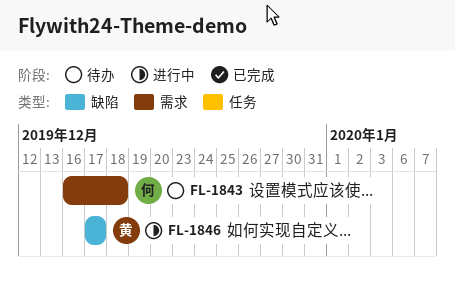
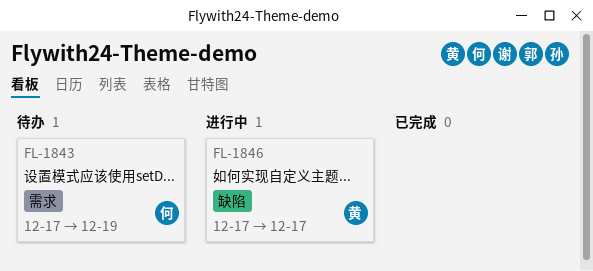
FL-1843, start: Dec 16 -> Dec 17
FL-1843, due: Dec 18 -> Dec 19

